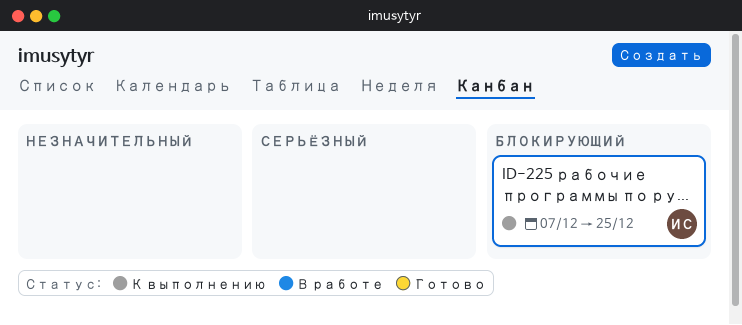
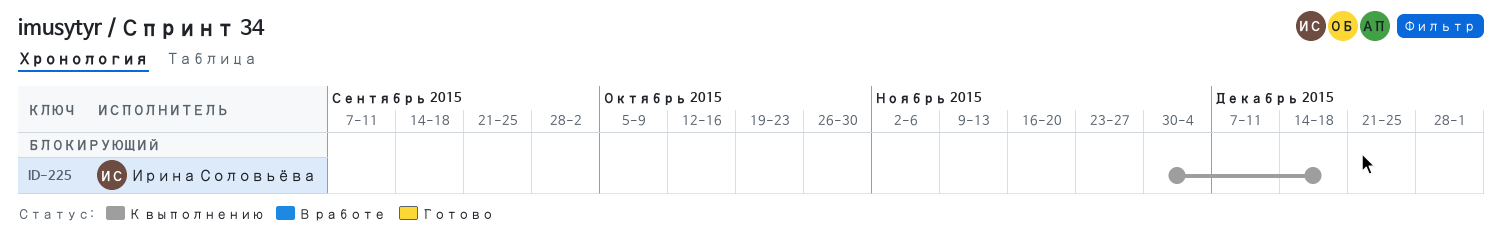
ID-225, start: Dec 7 -> Nov 30
ID-225, due: Dec 25 -> Dec 18

